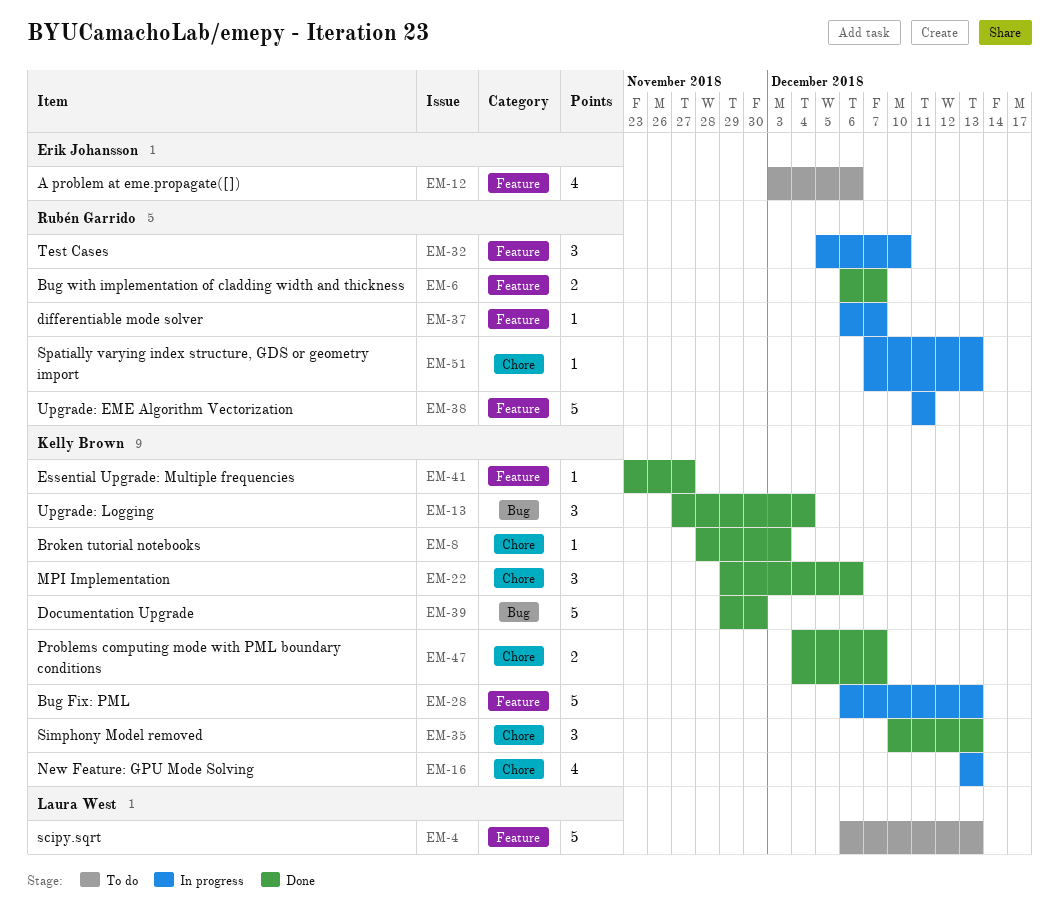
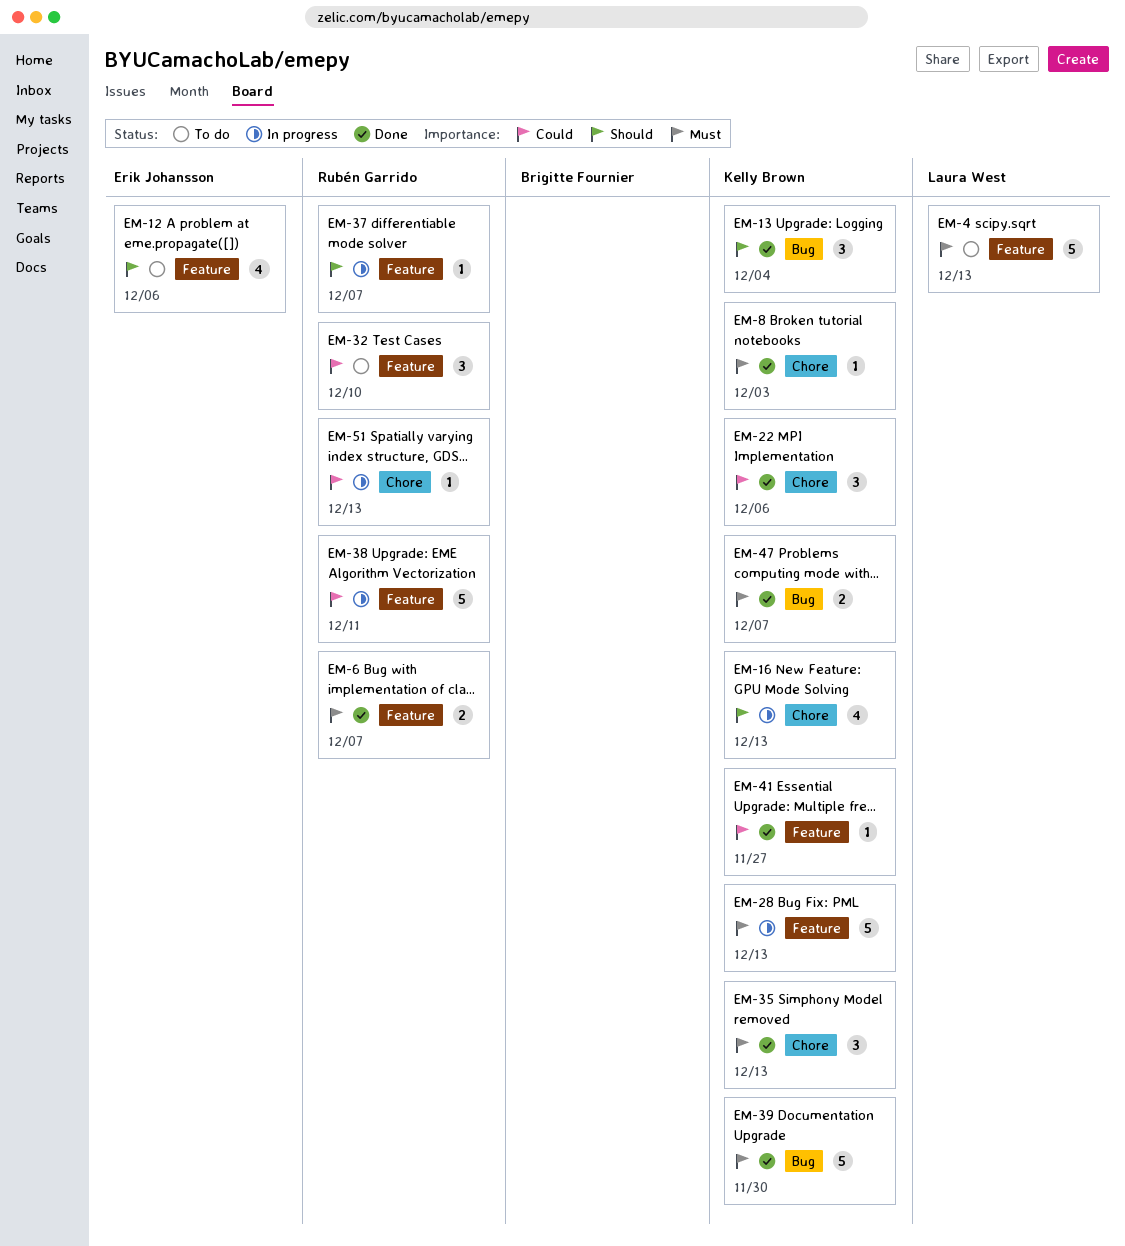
EM-32, status: In progress -> To do
EM-47, label: Chore -> Bug

